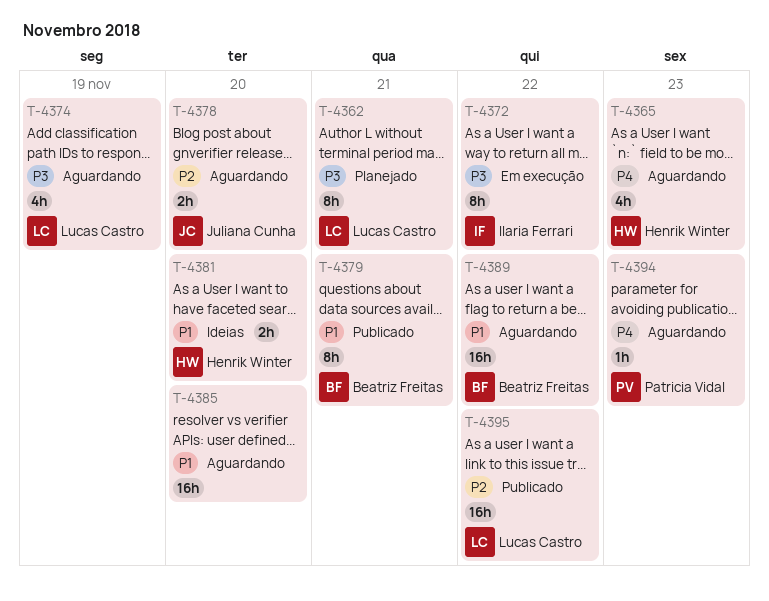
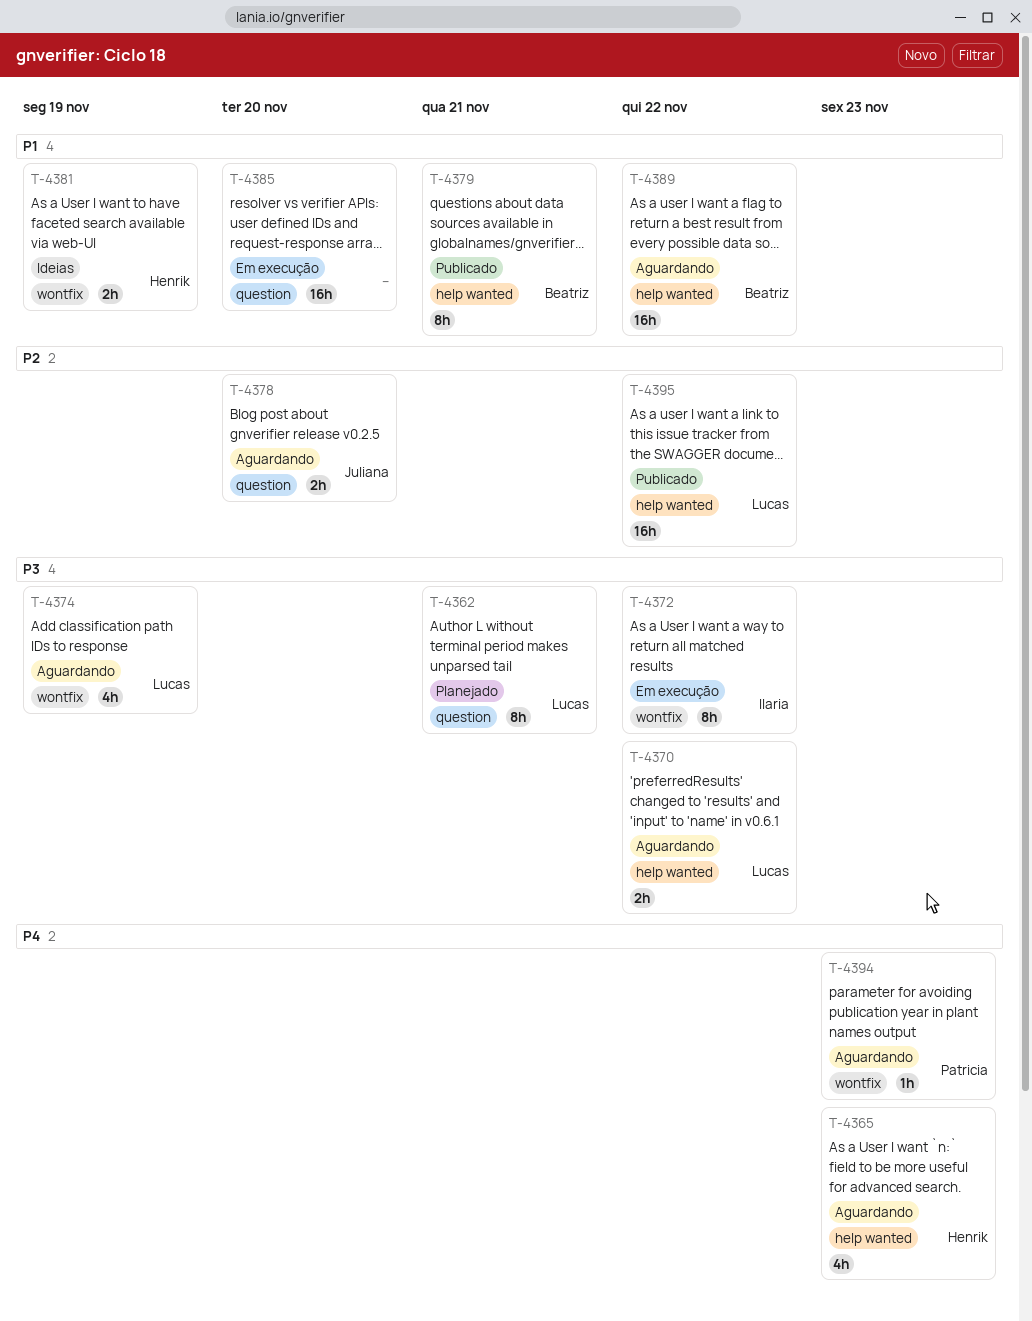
T-4370: none -> present
T-4381, due: Nov 20 -> Nov 19
T-4385, status: Aguardando -> Em execução

